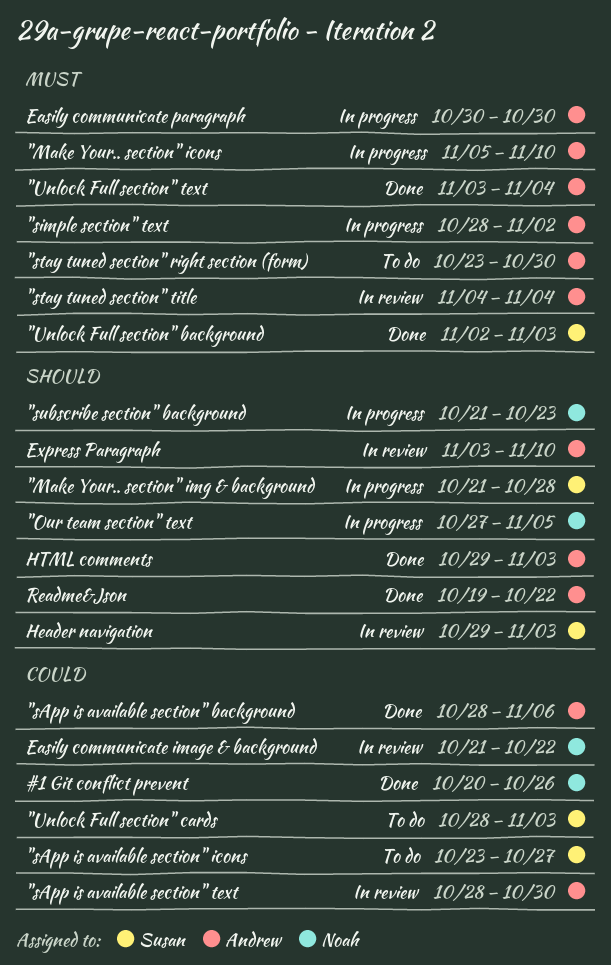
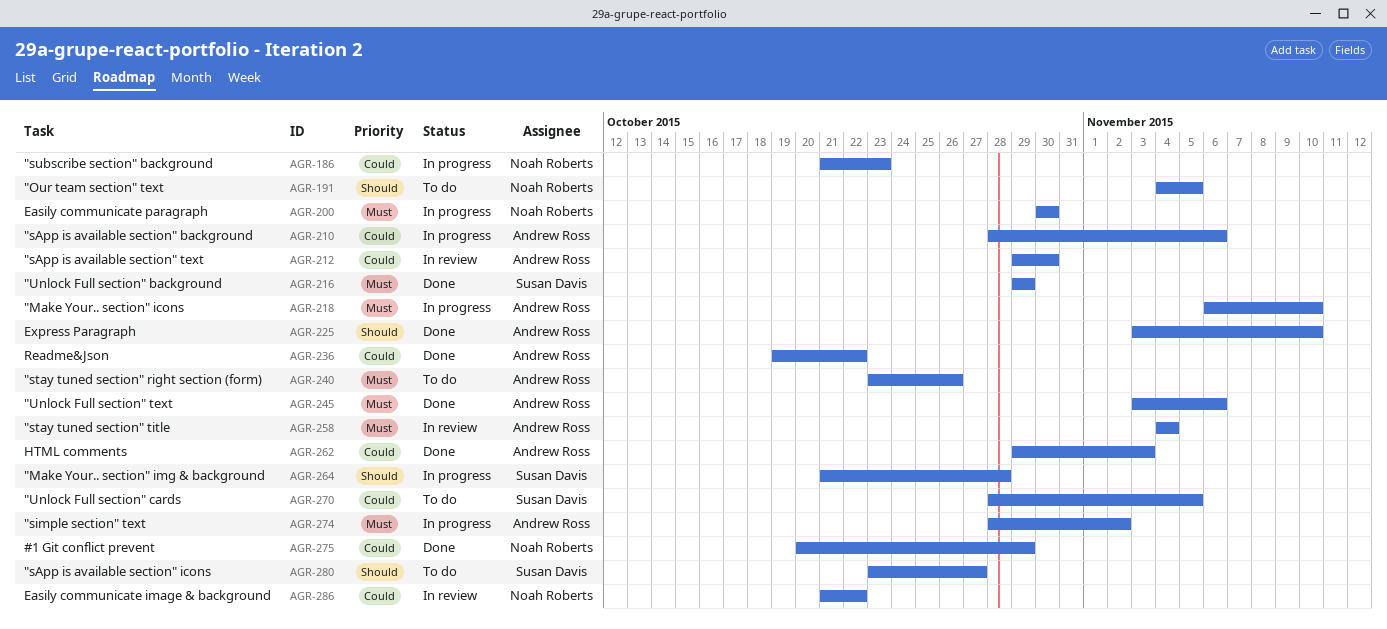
"Make Your.. section" icons, start: Nov 5 -> Nov 6
"Our team section" text, status: In progress -> To do
"Our team section" text, start: Oct 27 -> Nov 4
"sApp is available section" background, status: Done -> In progress
"sApp is available section" icons, priority: Could -> Should
"sApp is available section" text, start: Oct 28 -> Oct 29
"stay tuned section" right section (form), due: Oct 30 -> Oct 26
"subscribe section" background, priority: Should -> Could
"Unlock Full section" background, start: Nov 2 -> Oct 29
"Unlock Full section" background, due: Nov 3 -> Oct 29
"Unlock Full section" cards, due: Nov 3 -> Nov 5
"Unlock Full section" text, due: Nov 4 -> Nov 6
#1 Git conflict prevent, due: Oct 26 -> Oct 29
Easily communicate paragraph, owner: Andrew Ross -> Noah Roberts
Express Paragraph, status: In review -> Done
Header navigation: present -> none
HTML comments, priority: Should -> Could
Readme&Json, priority: Should -> Could

